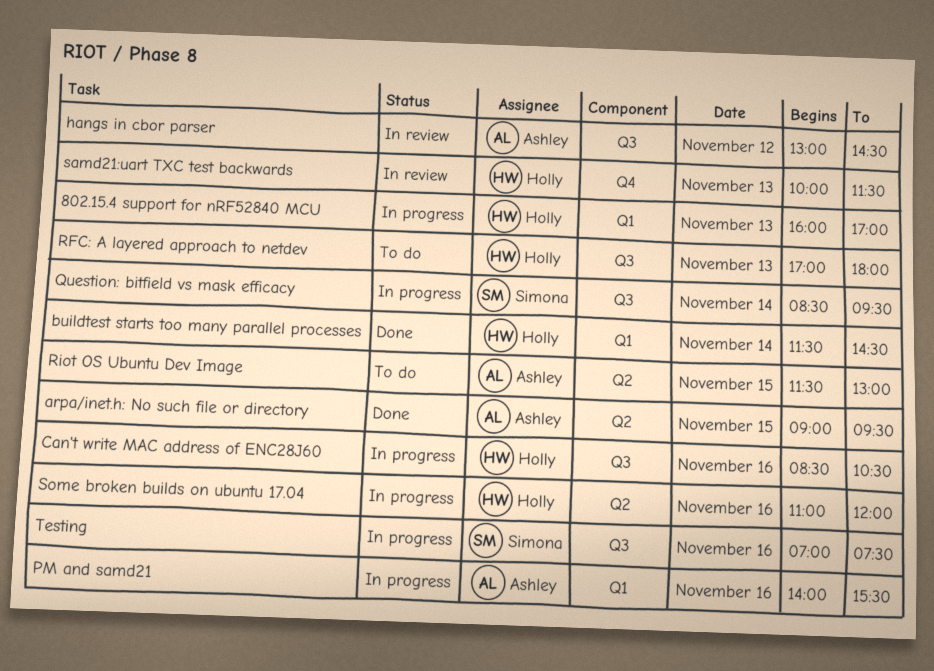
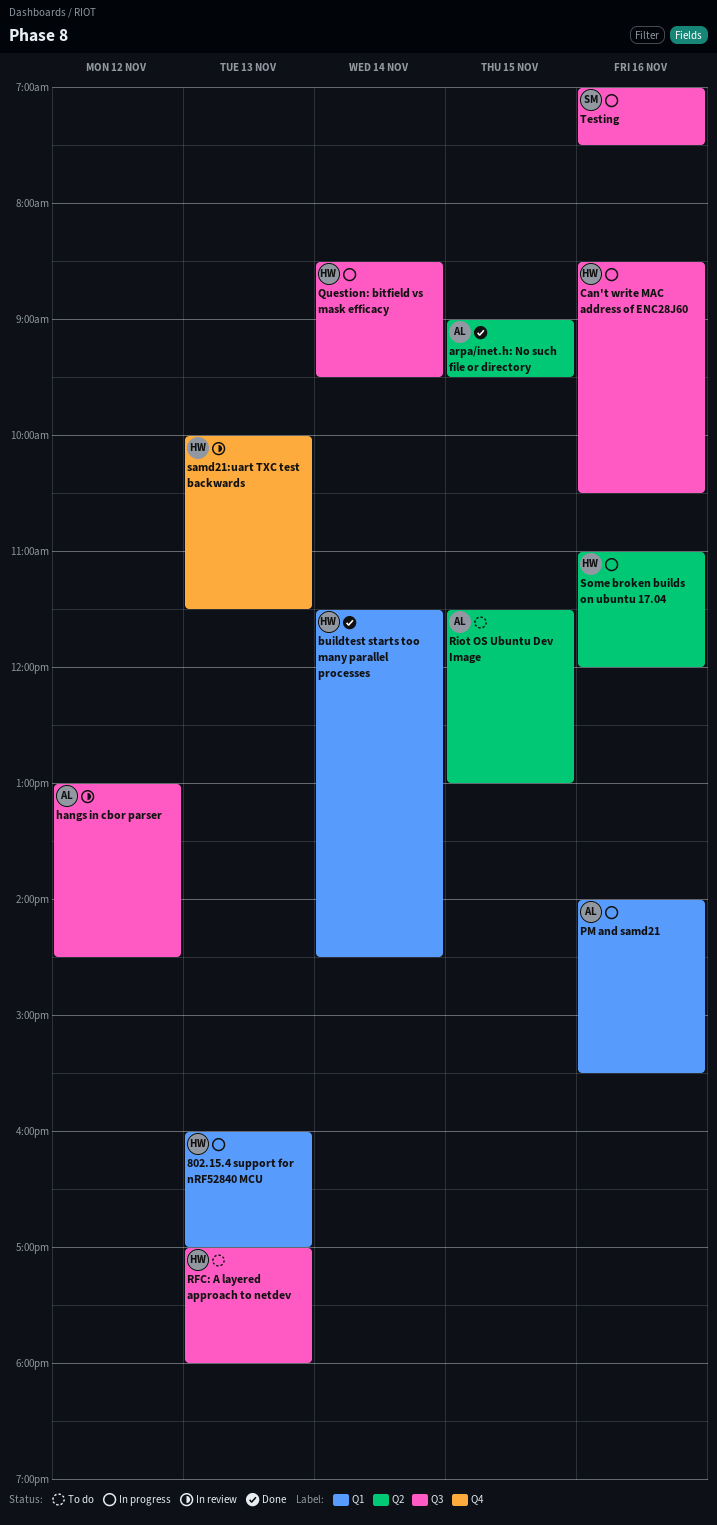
Question: bitfield vs mask efficacy, owner: Simona -> Holly

